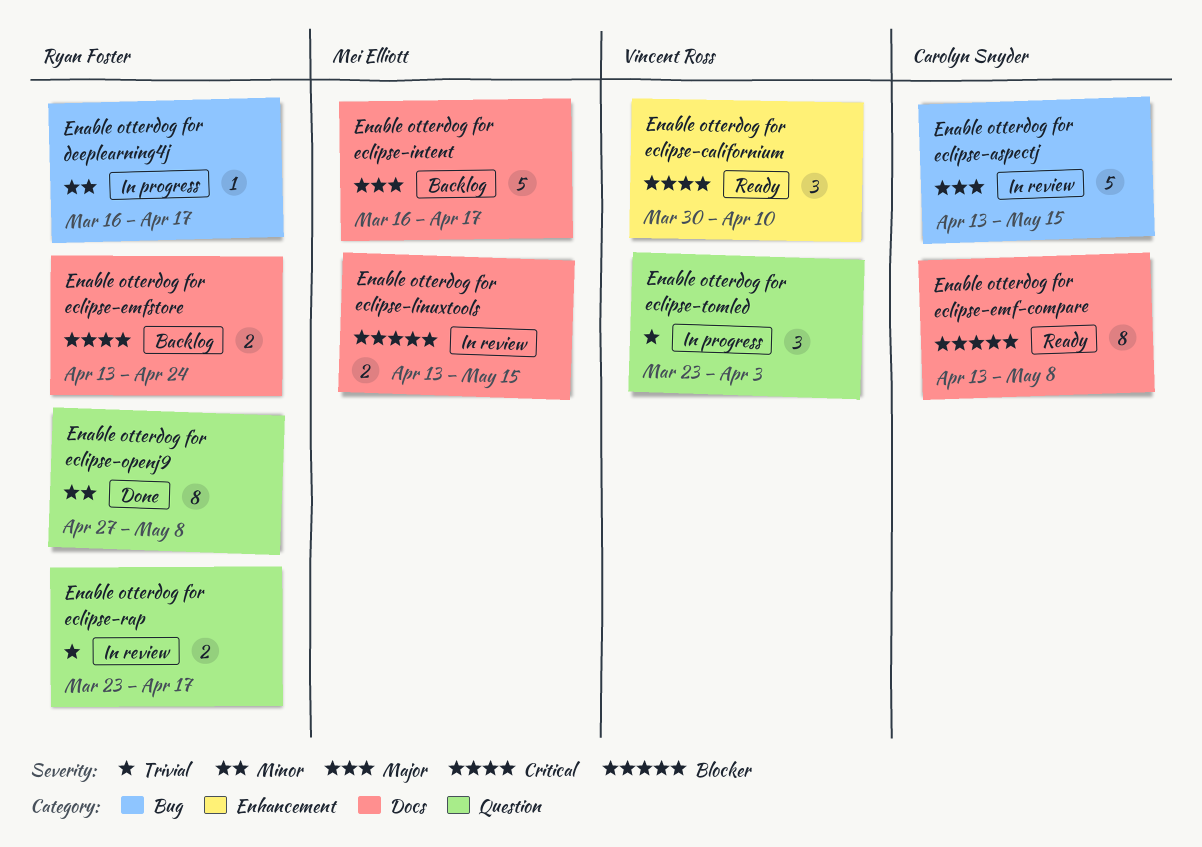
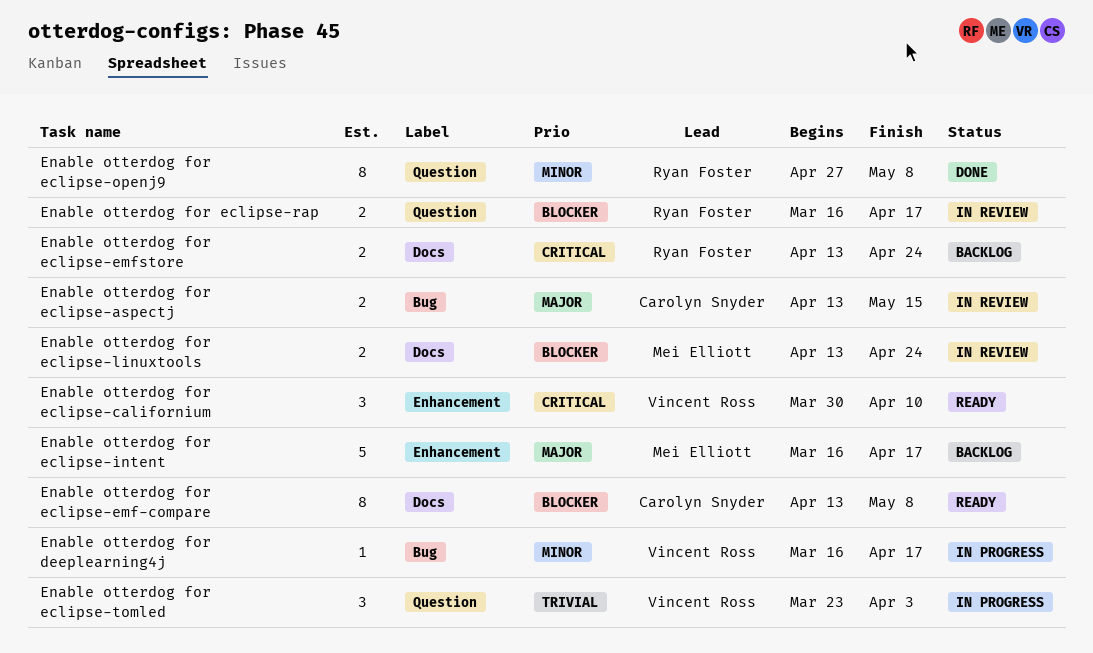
Enable otterdog for deeplearning4j, owner: Ryan Foster -> Vincent Ross
Enable otterdog for eclipse-aspectj, estimate: 5 -> 2
Enable otterdog for eclipse-intent, label: Docs -> Enhancement
Enable otterdog for eclipse-linuxtools, due: May 15 -> Apr 24
Enable otterdog for eclipse-rap, priority: Trivial -> Blocker
Enable otterdog for eclipse-rap, start: Mar 23 -> Mar 16

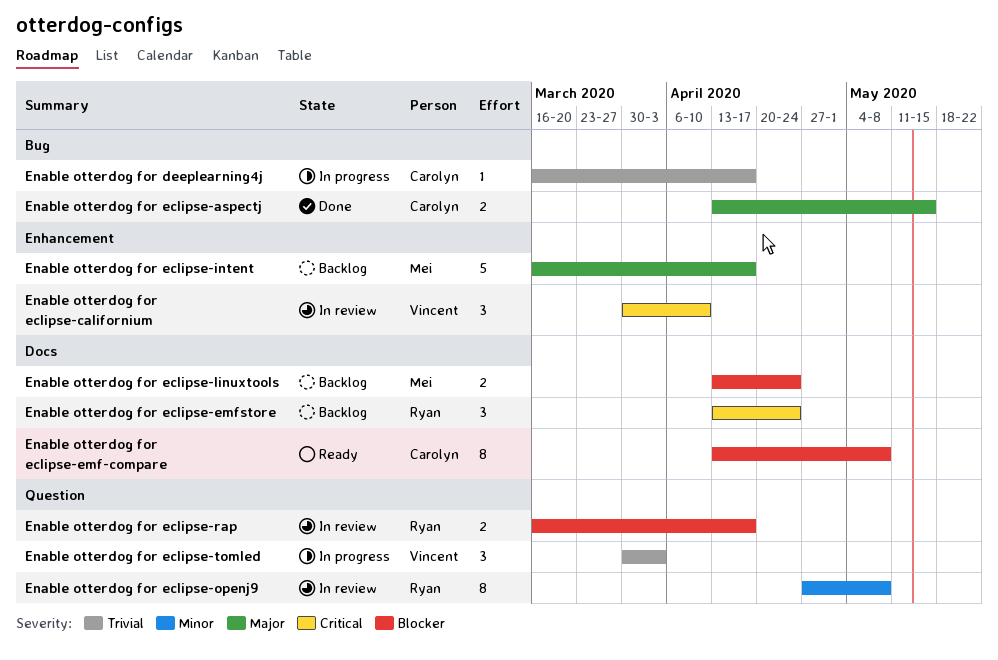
Enable otterdog for deeplearning4j, owner: Vincent Ross -> Carolyn Snyder
Enable otterdog for deeplearning4j, priority: Minor -> Trivial
Enable otterdog for eclipse-aspectj, status: In review -> Done
Enable otterdog for eclipse-californium, status: Ready -> In review
Enable otterdog for eclipse-emfstore, estimate: 2 -> 3
Enable otterdog for eclipse-linuxtools, status: In review -> Backlog
Enable otterdog for eclipse-openj9, status: Done -> In review
Enable otterdog for eclipse-tomled, start: Mar 23 -> Mar 30

